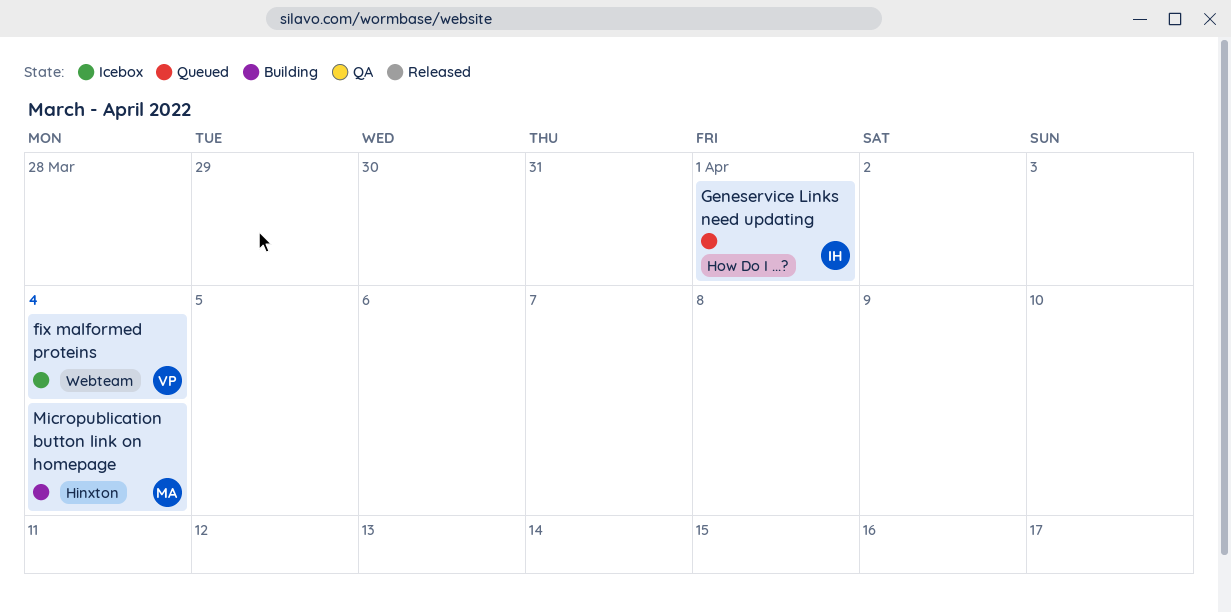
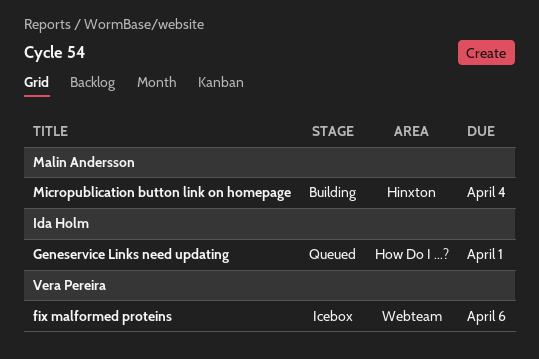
fix malformed proteins, due: Apr 4 -> Apr 6

